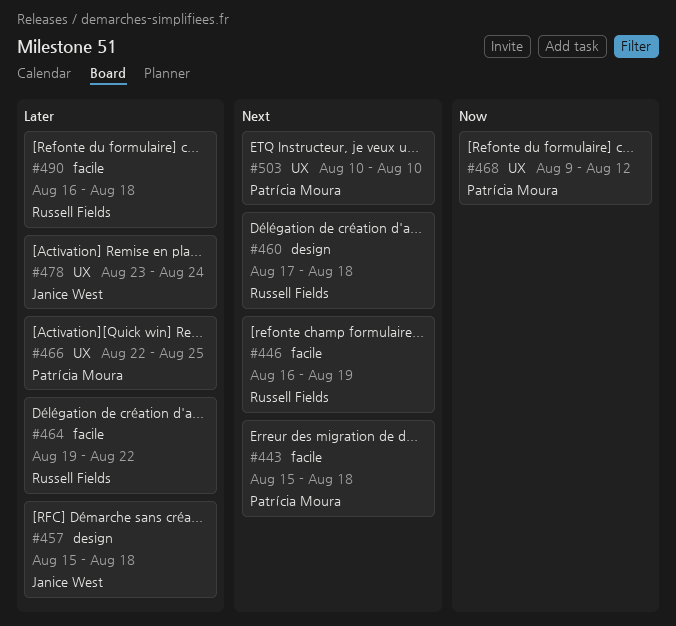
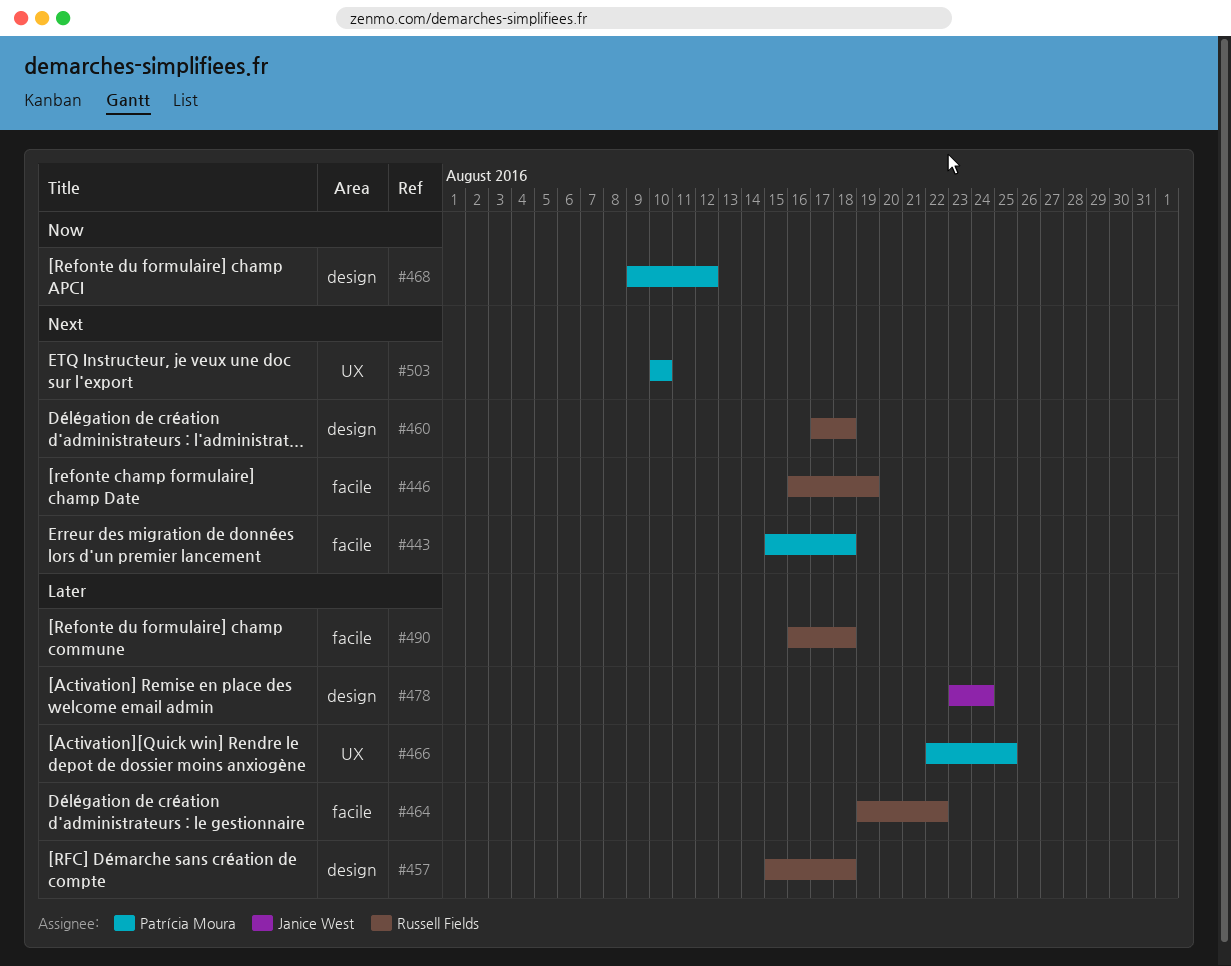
#457, owner: Janice West -> Russell Fields
#468, label: UX -> design
#478, label: UX -> design

